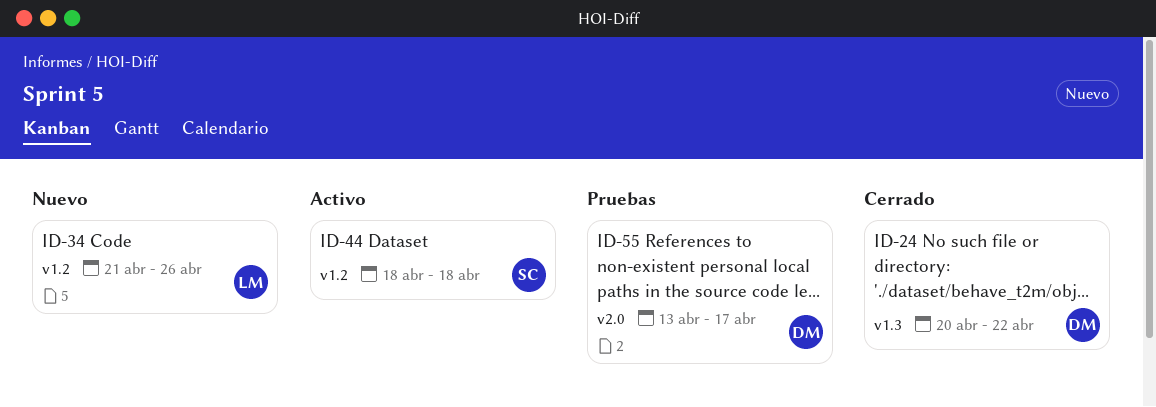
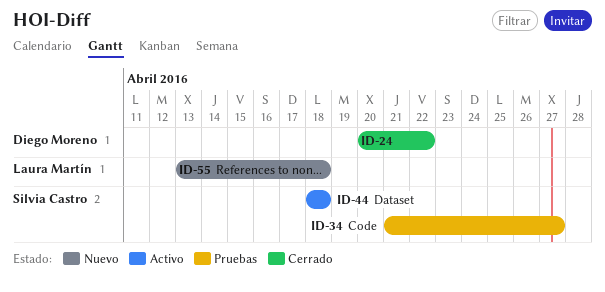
ID-34, status: Nuevo -> Pruebas
ID-34, owner: Laura Martín -> Silvia Castro
ID-34, due: Apr 26 -> Apr 27
ID-55, status: Pruebas -> Nuevo
ID-55, owner: Diego Moreno -> Laura Martín
ID-55, due: Apr 17 -> Apr 18

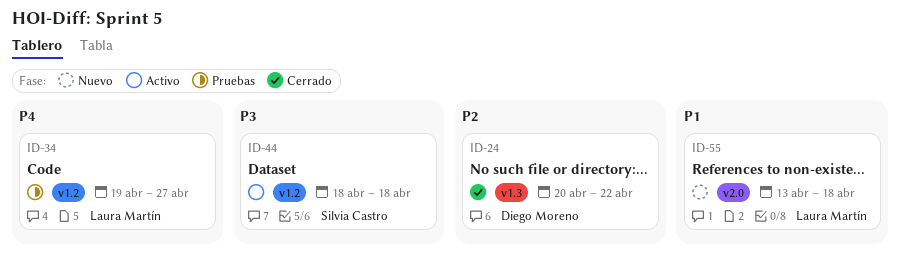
ID-34, owner: Silvia Castro -> Laura Martín
ID-34, start: Apr 21 -> Apr 19

